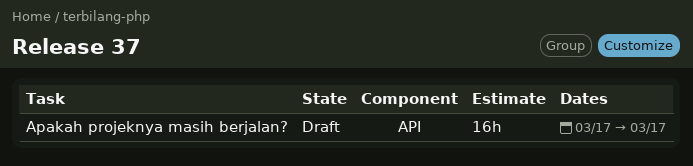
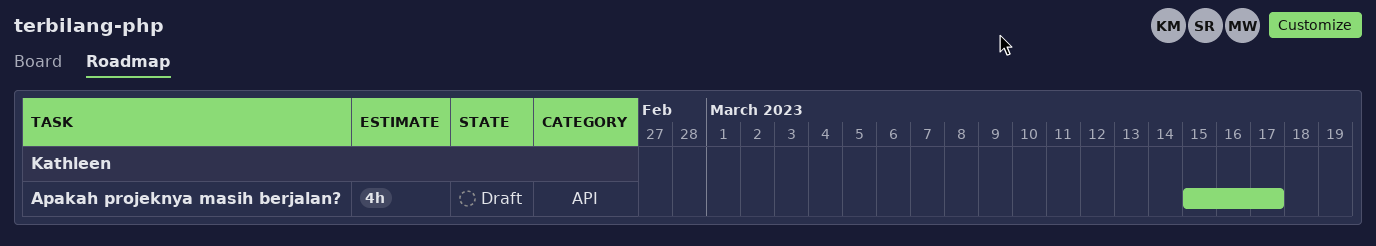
Apakah projeknya masih berjalan?, estimate: 16h -> 4h
Apakah projeknya masih berjalan?, start: Mar 17 -> Mar 15

